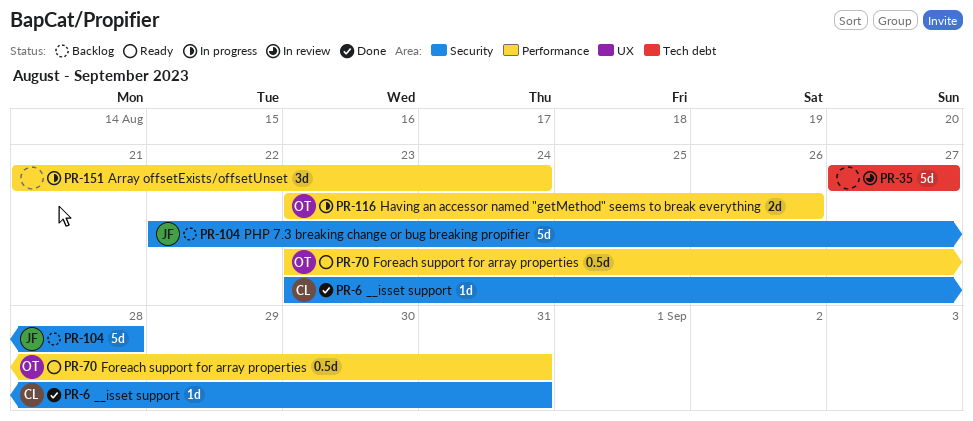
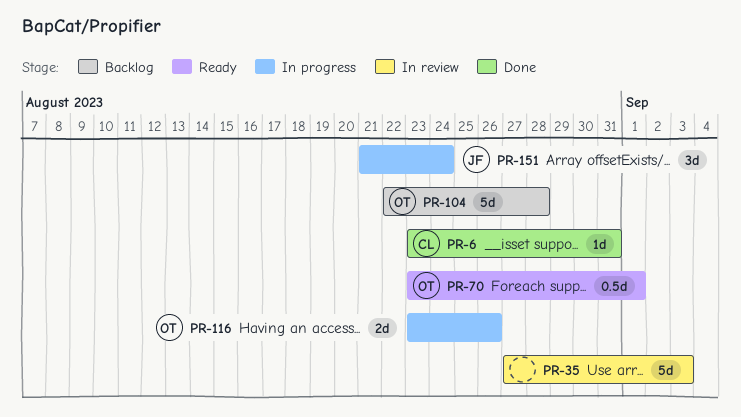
PR-35, due: Aug 27 -> Sep 3
PR-70, due: Aug 31 -> Sep 1
PR-104, owner: JF -> OT
PR-151, owner: none -> JF

